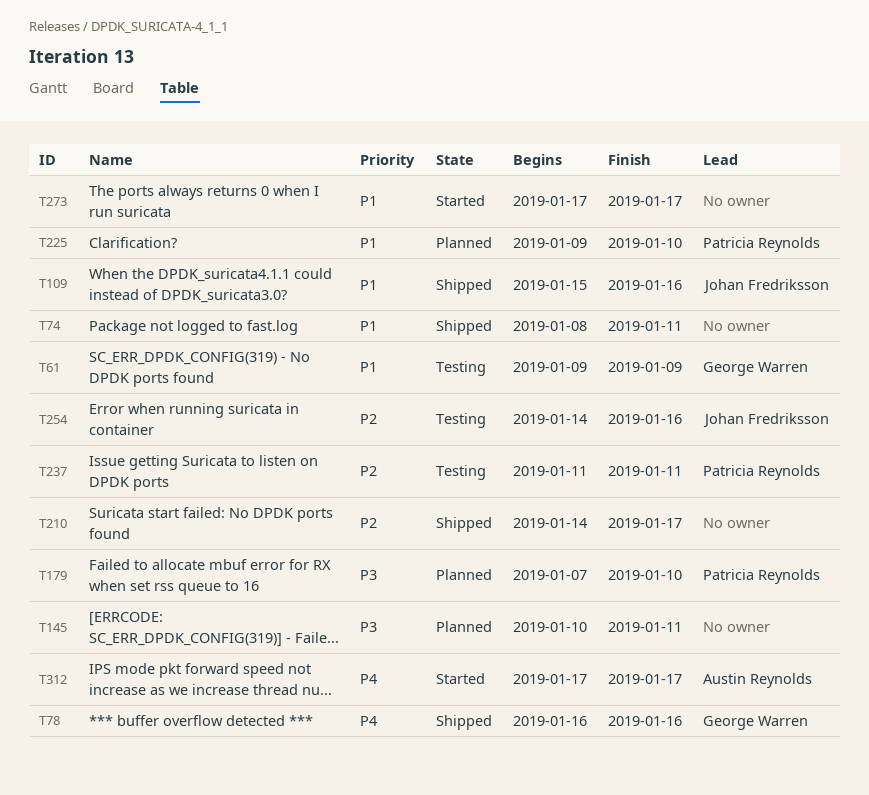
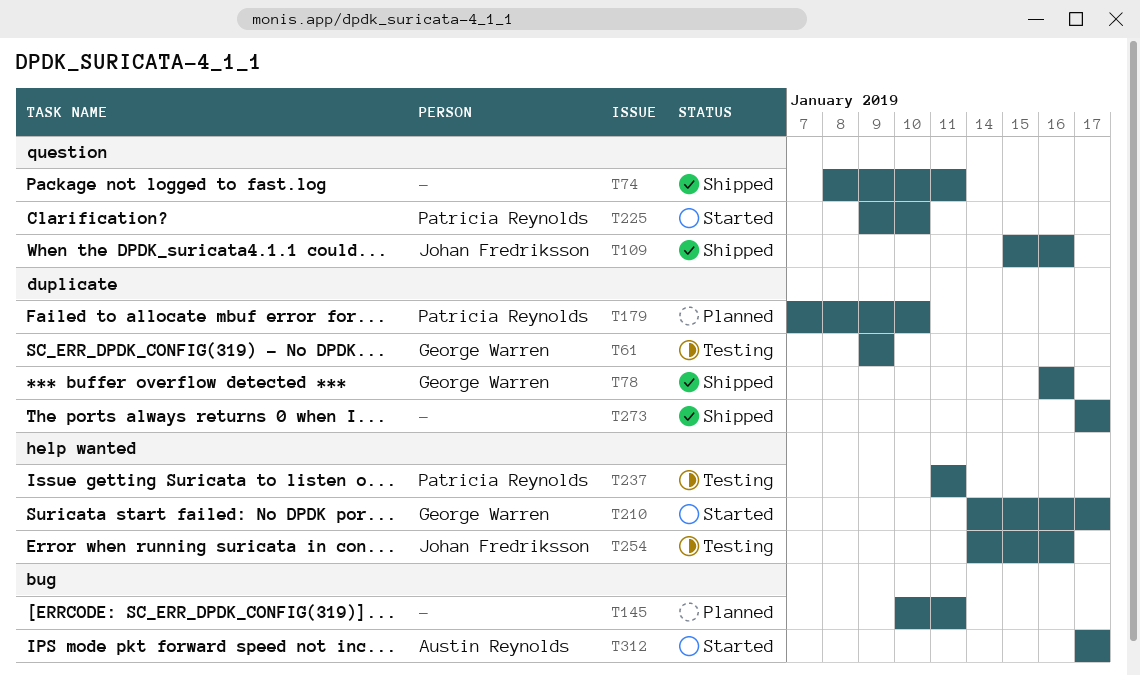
T210, status: Shipped -> Started
T210, owner: none -> George Warren
T225, status: Planned -> Started
T273, status: Started -> Shipped

